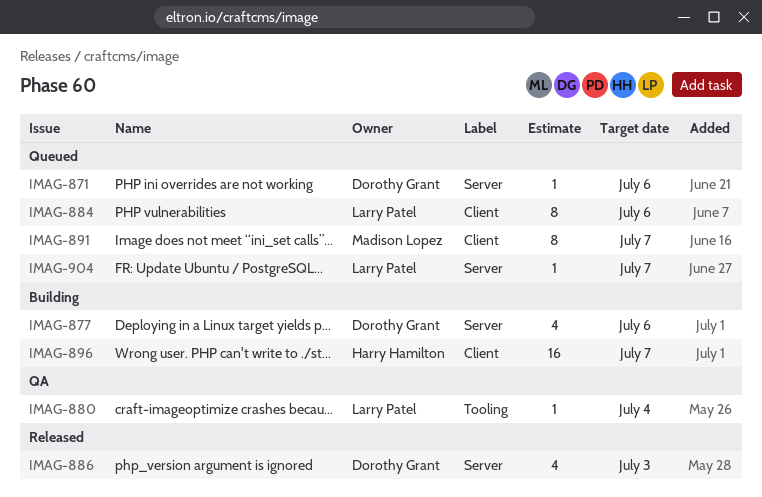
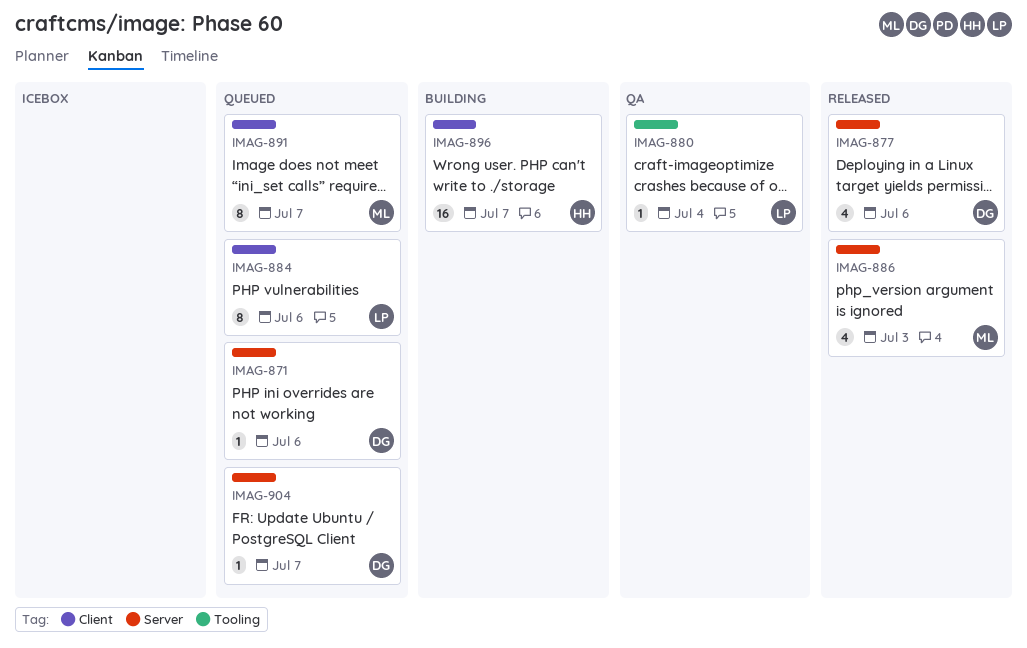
IMAG-877, status: Building -> Released
IMAG-886, owner: Dorothy Grant -> Madison Lopez
IMAG-904, owner: Larry Patel -> Dorothy Grant

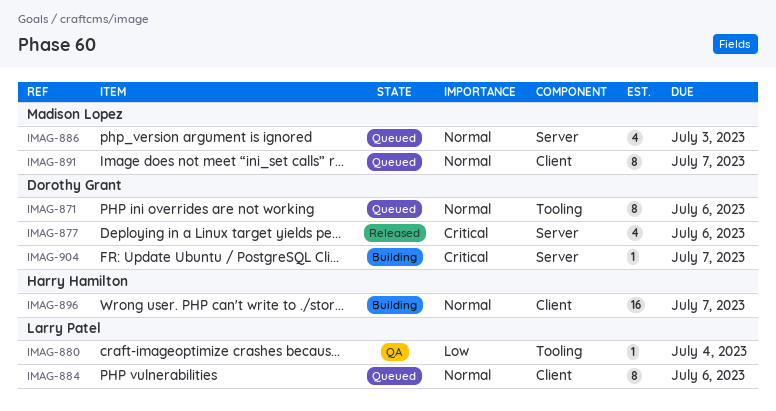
IMAG-871, label: Server -> Tooling
IMAG-871, estimate: 1 -> 8
IMAG-886, status: Released -> Queued
IMAG-904, status: Queued -> Building

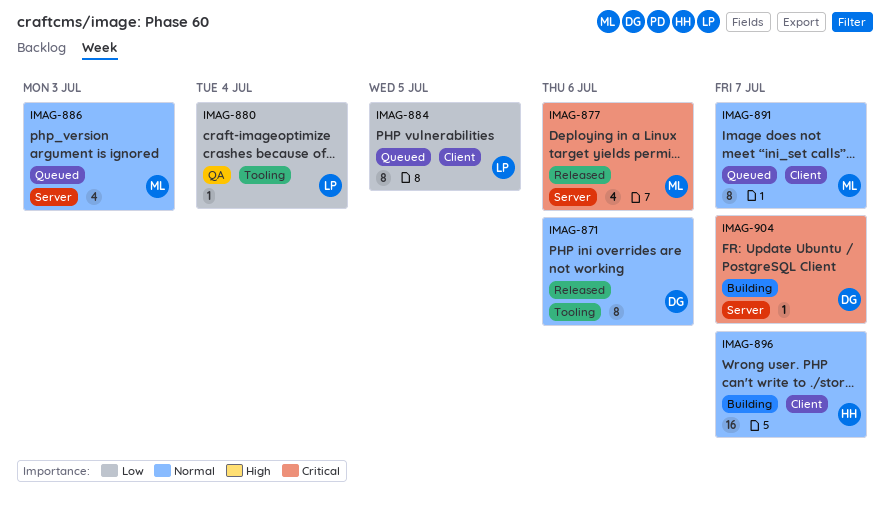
IMAG-871, status: Queued -> Released
IMAG-877, owner: Dorothy Grant -> Madison Lopez
IMAG-884, priority: Normal -> Low
IMAG-884, due: Jul 6 -> Jul 5

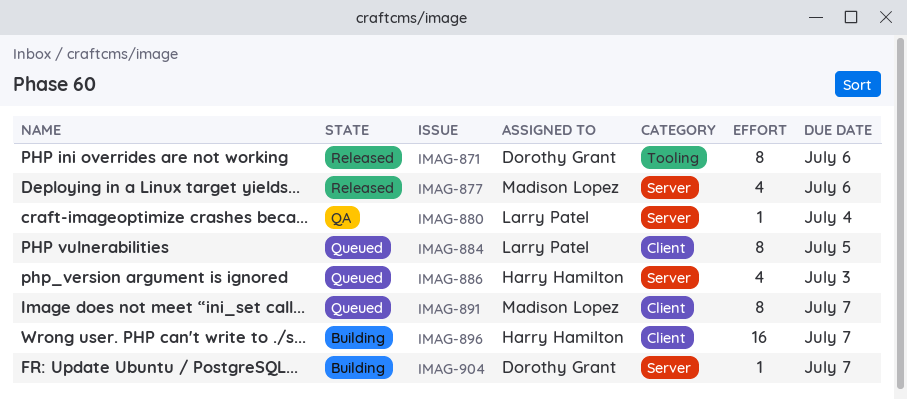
IMAG-880, label: Tooling -> Server
IMAG-886, owner: Madison Lopez -> Harry Hamilton

